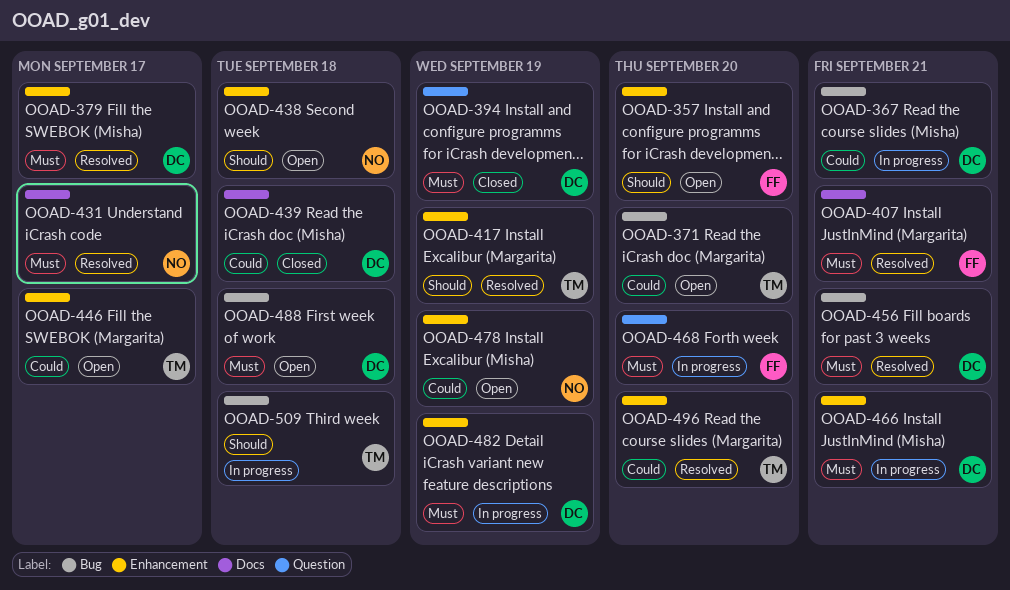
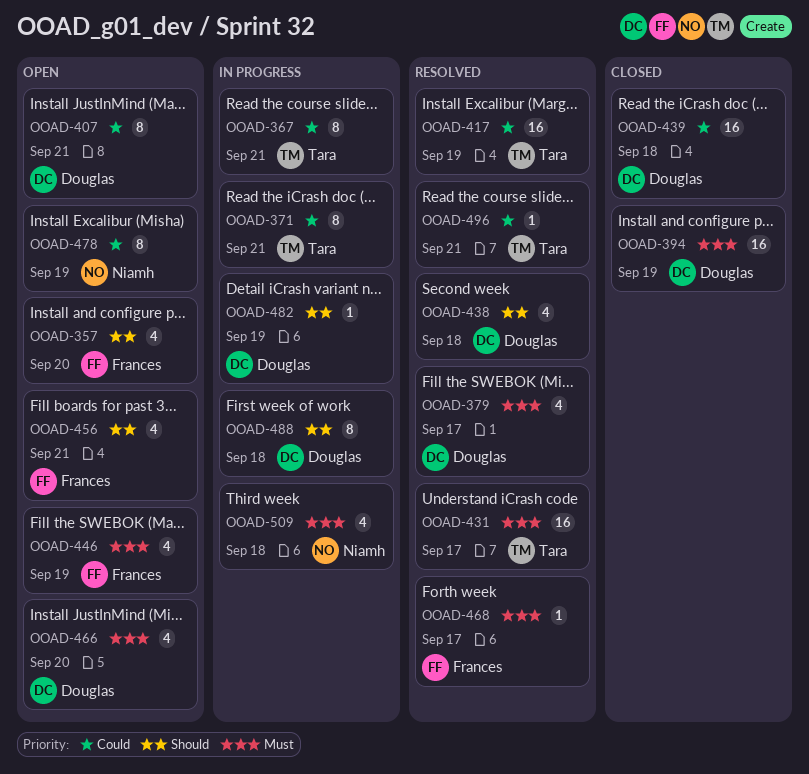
OOAD-367, owner: Douglas -> Tara
OOAD-371, status: Open -> In progress
OOAD-371, due: Sep 20 -> Sep 21
OOAD-407, status: Resolved -> Open
OOAD-407, owner: Frances -> Douglas
OOAD-407, priority: Must -> Could
OOAD-417, priority: Should -> Could
OOAD-431, owner: Niamh -> Tara
OOAD-438, status: Open -> Resolved
OOAD-438, owner: Niamh -> Douglas
OOAD-446, owner: Tara -> Frances
OOAD-446, priority: Could -> Must
OOAD-446, due: Sep 17 -> Sep 19
OOAD-456, status: Resolved -> Open
OOAD-456, owner: Douglas -> Frances
OOAD-456, priority: Must -> Should
OOAD-466, status: In progress -> Open
OOAD-466, due: Sep 21 -> Sep 20
OOAD-468, status: In progress -> Resolved
OOAD-468, due: Sep 20 -> Sep 17
OOAD-482, priority: Must -> Should
OOAD-488, status: Open -> In progress
OOAD-488, priority: Must -> Should
OOAD-496, due: Sep 20 -> Sep 21
OOAD-509, owner: Tara -> Niamh
OOAD-509, priority: Should -> Must

